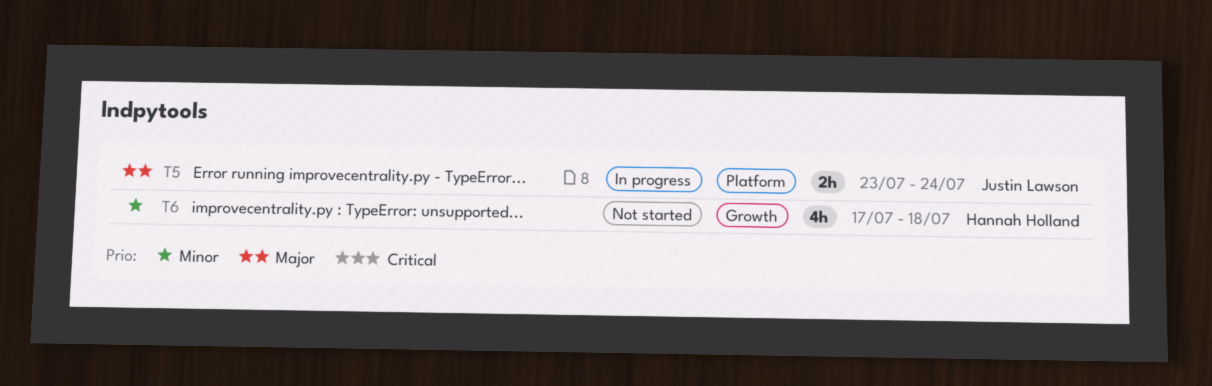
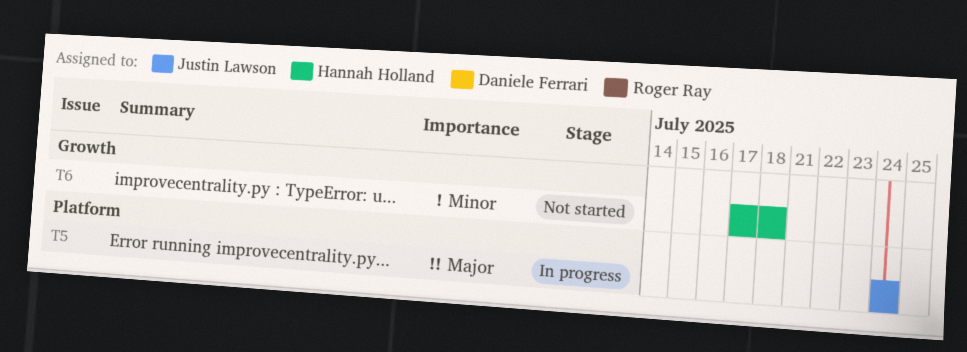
T5, start: Jul 23 -> Jul 24

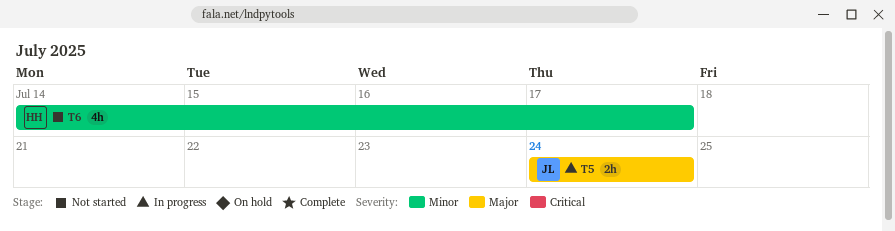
T6, start: Jul 17 -> Jul 14
T6, due: Jul 18 -> Jul 17

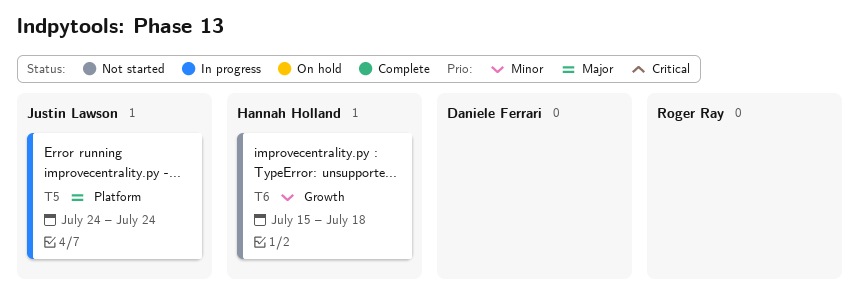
T6, start: Jul 14 -> Jul 15
T6, due: Jul 17 -> Jul 18

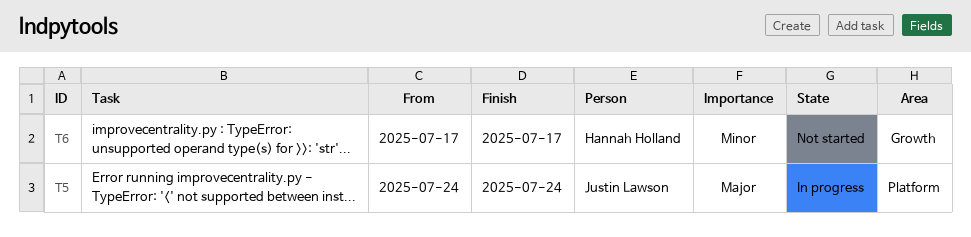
T6, start: Jul 15 -> Jul 17
T6, due: Jul 18 -> Jul 17

